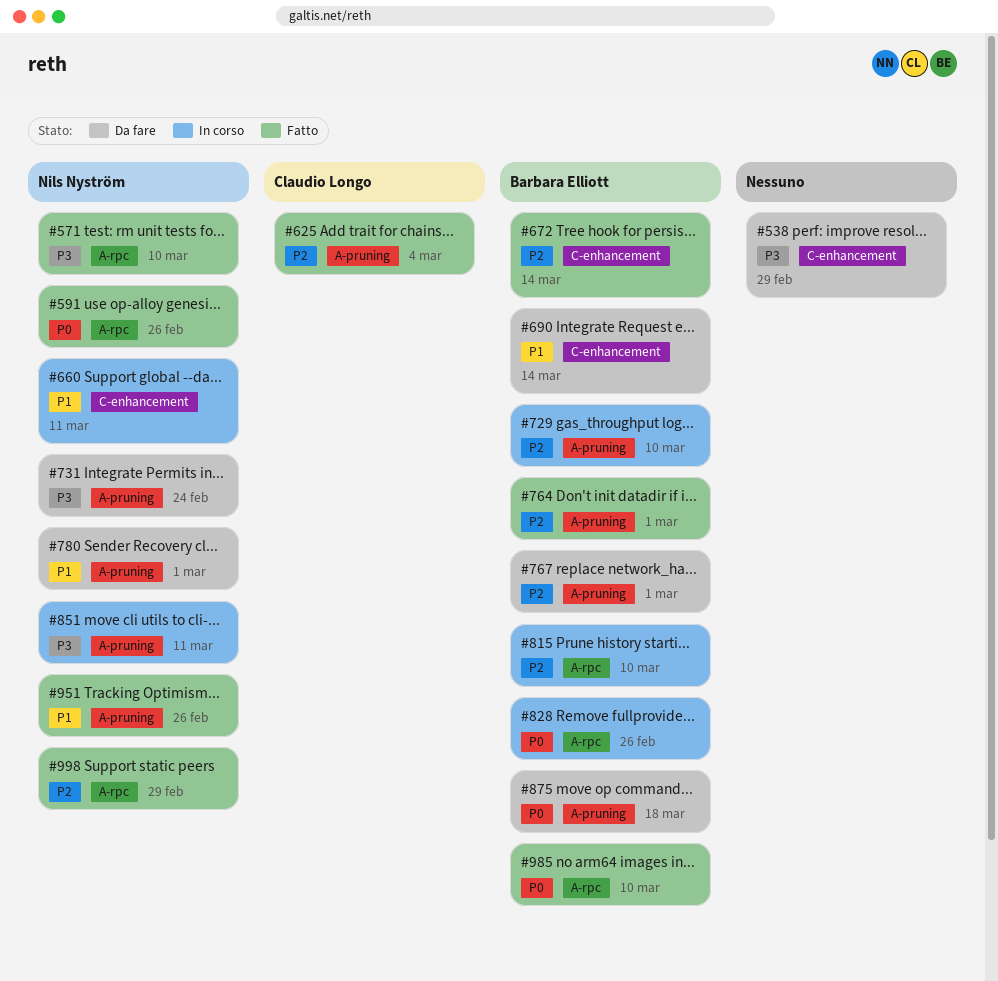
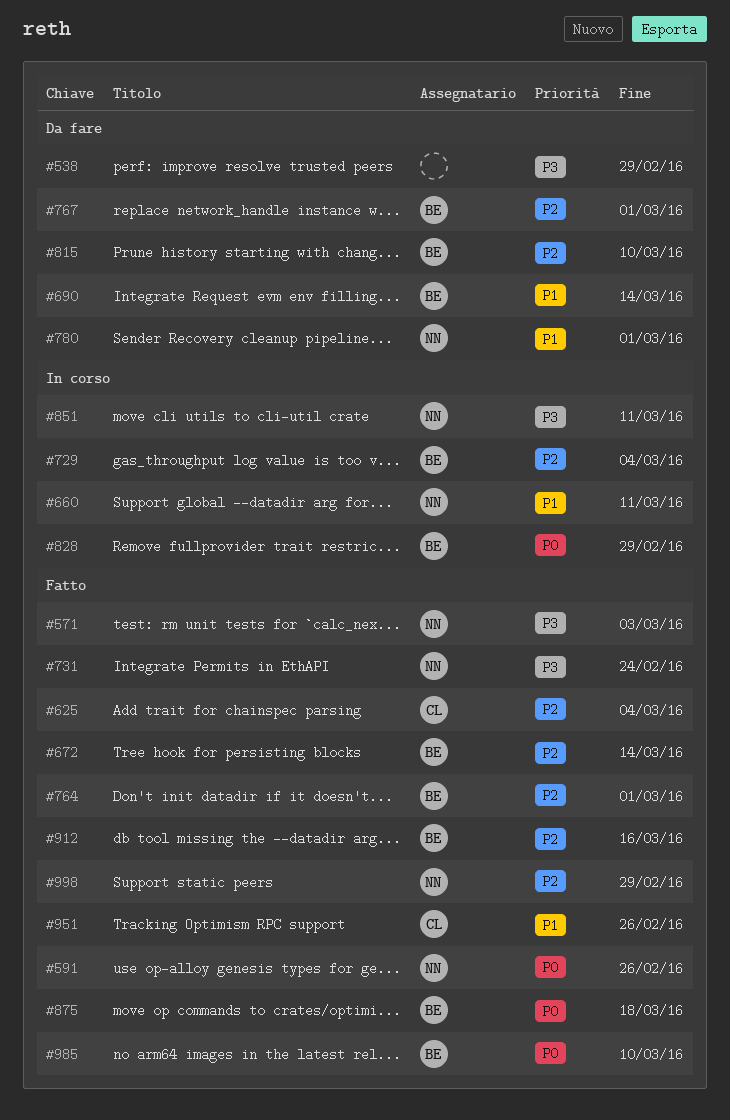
#571, due: Mar 10 -> Mar 3
#729, due: Mar 10 -> Mar 4
#731, status: Da fare -> Fatto
#815, status: In corso -> Da fare
#828, due: Feb 26 -> Feb 29
#875, status: Da fare -> Fatto
#912: none -> present
#951, owner: Nils Nyström -> Claudio Longo

